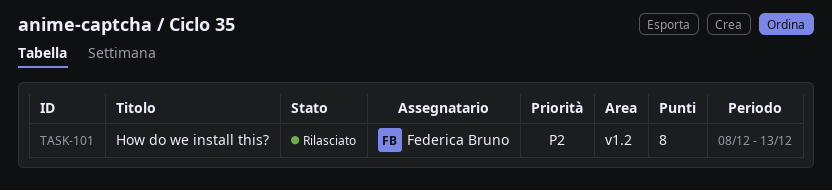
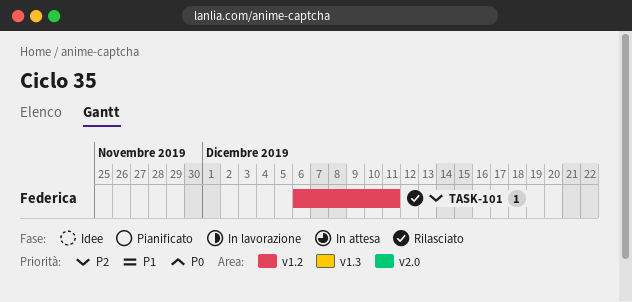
TASK-101, estimate: 8 -> 1
TASK-101, start: Dec 8 -> Dec 6
TASK-101, due: Dec 13 -> Dec 11

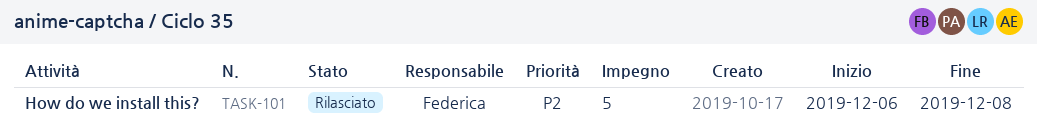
TASK-101, estimate: 1 -> 5
TASK-101, due: Dec 11 -> Dec 8

